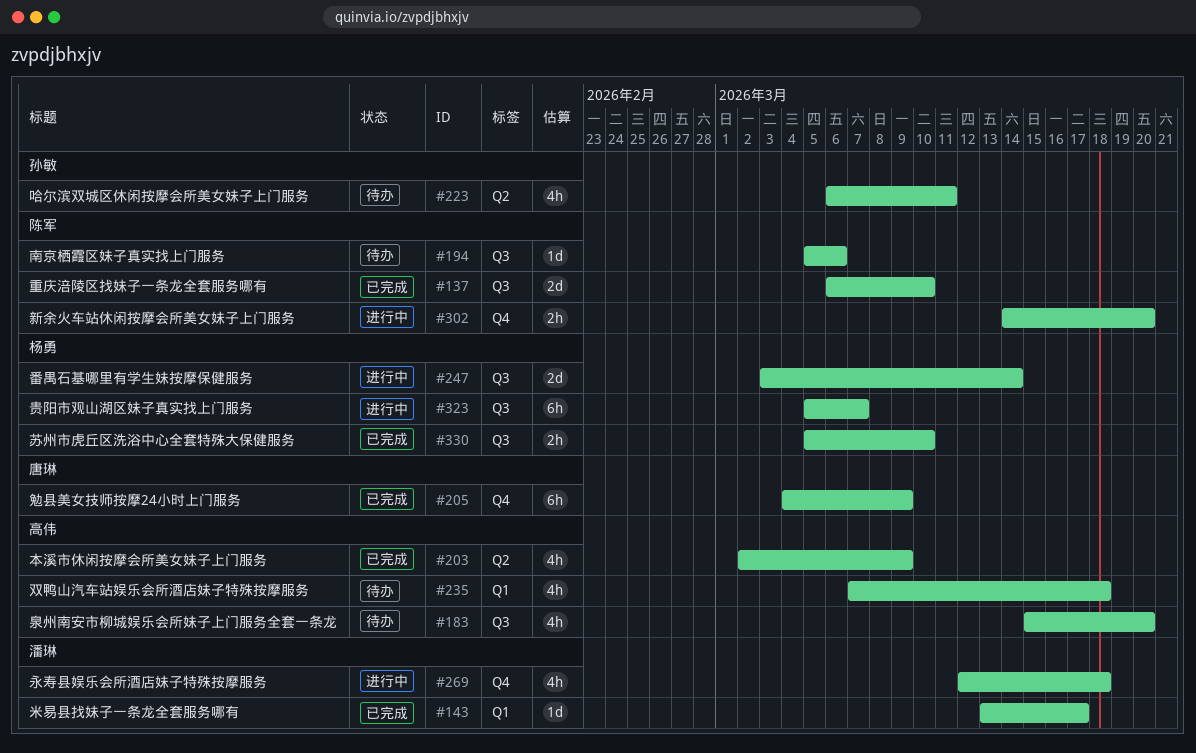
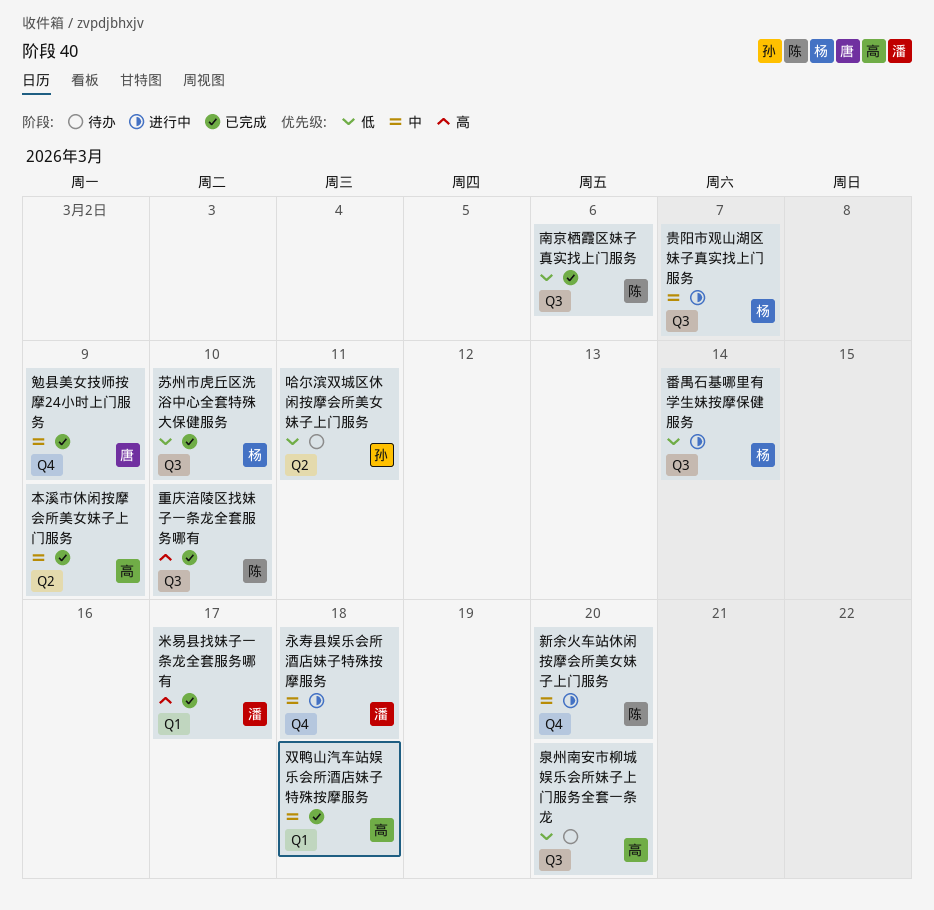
南京栖霞区妹子真实找上门服务, status: 待办 -> 已完成
双鸭山汽车站娱乐会所酒店妹子特殊按摩服务, status: 待办 -> 已完成

